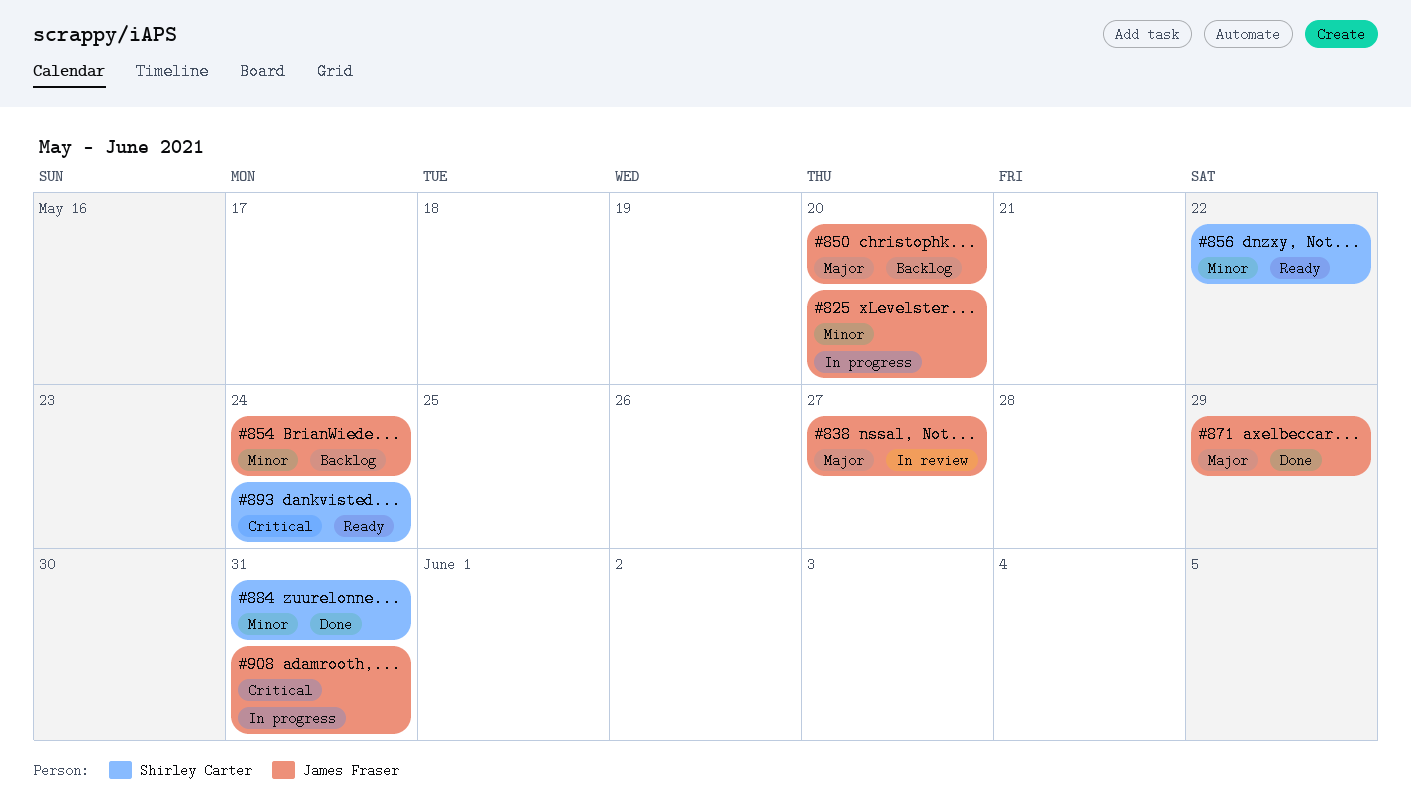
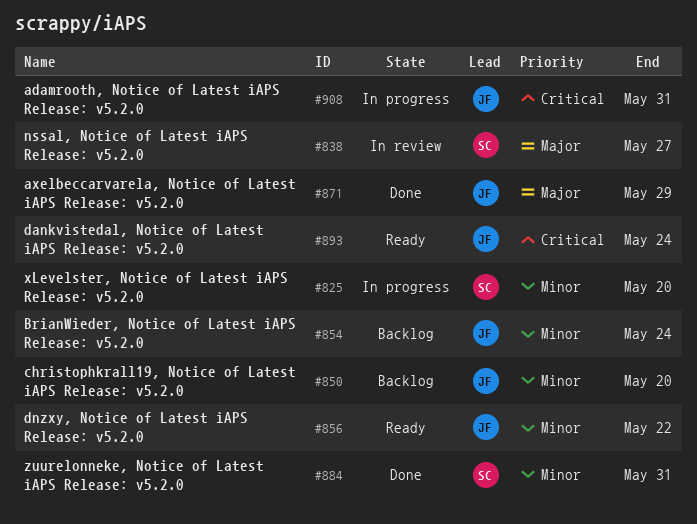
#825, owner: James Fraser -> Shirley Carter
#838, owner: James Fraser -> Shirley Carter
#850, priority: Major -> Minor
#856, owner: Shirley Carter -> James Fraser
#893, owner: Shirley Carter -> James Fraser

